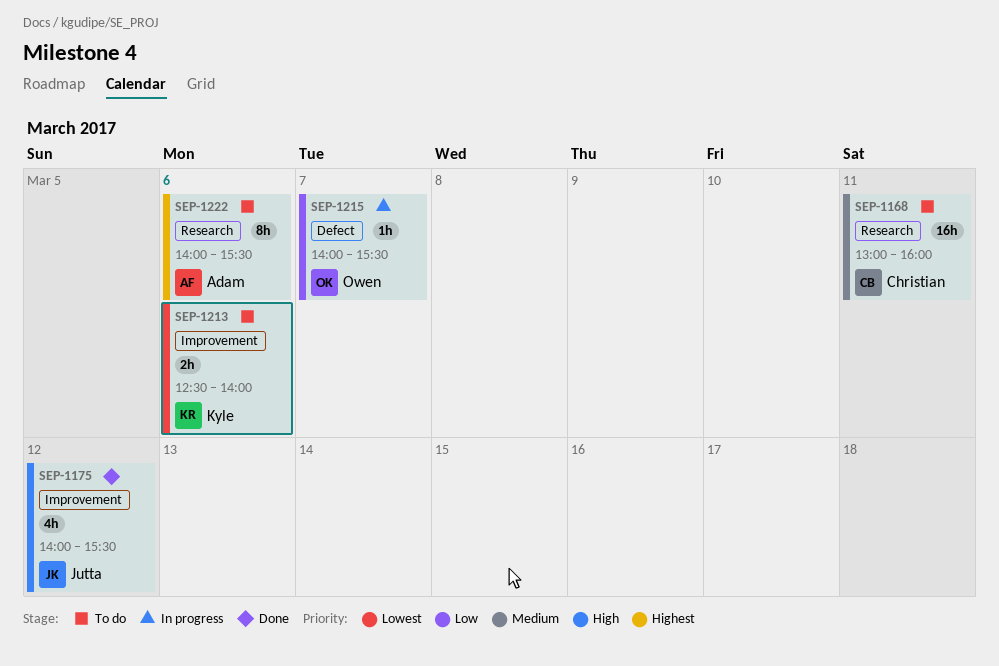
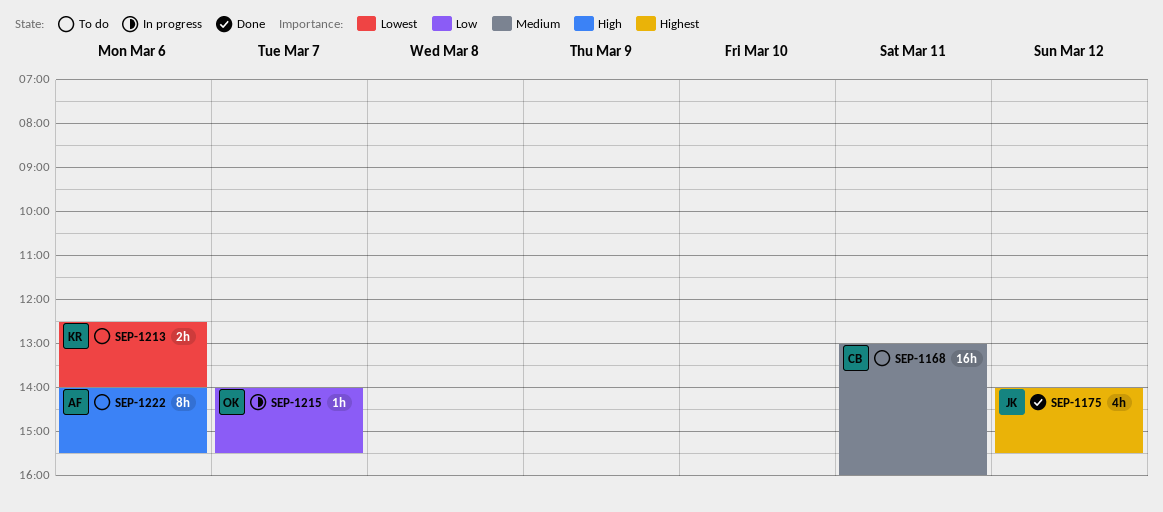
SEP-1175, priority: High -> Highest
SEP-1222, priority: Highest -> High

